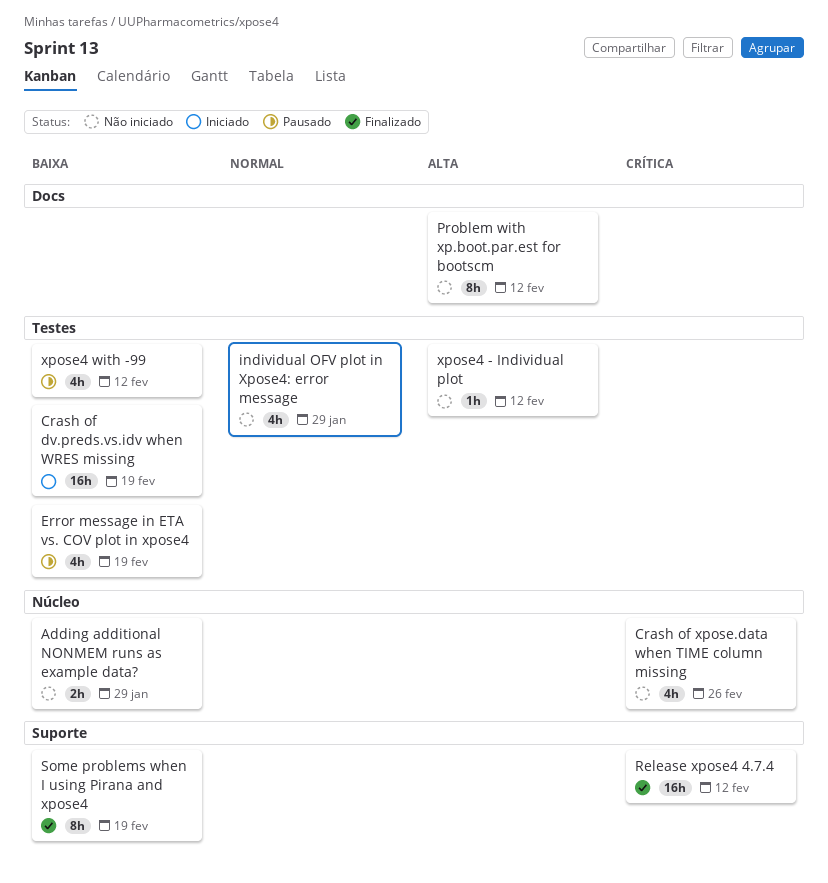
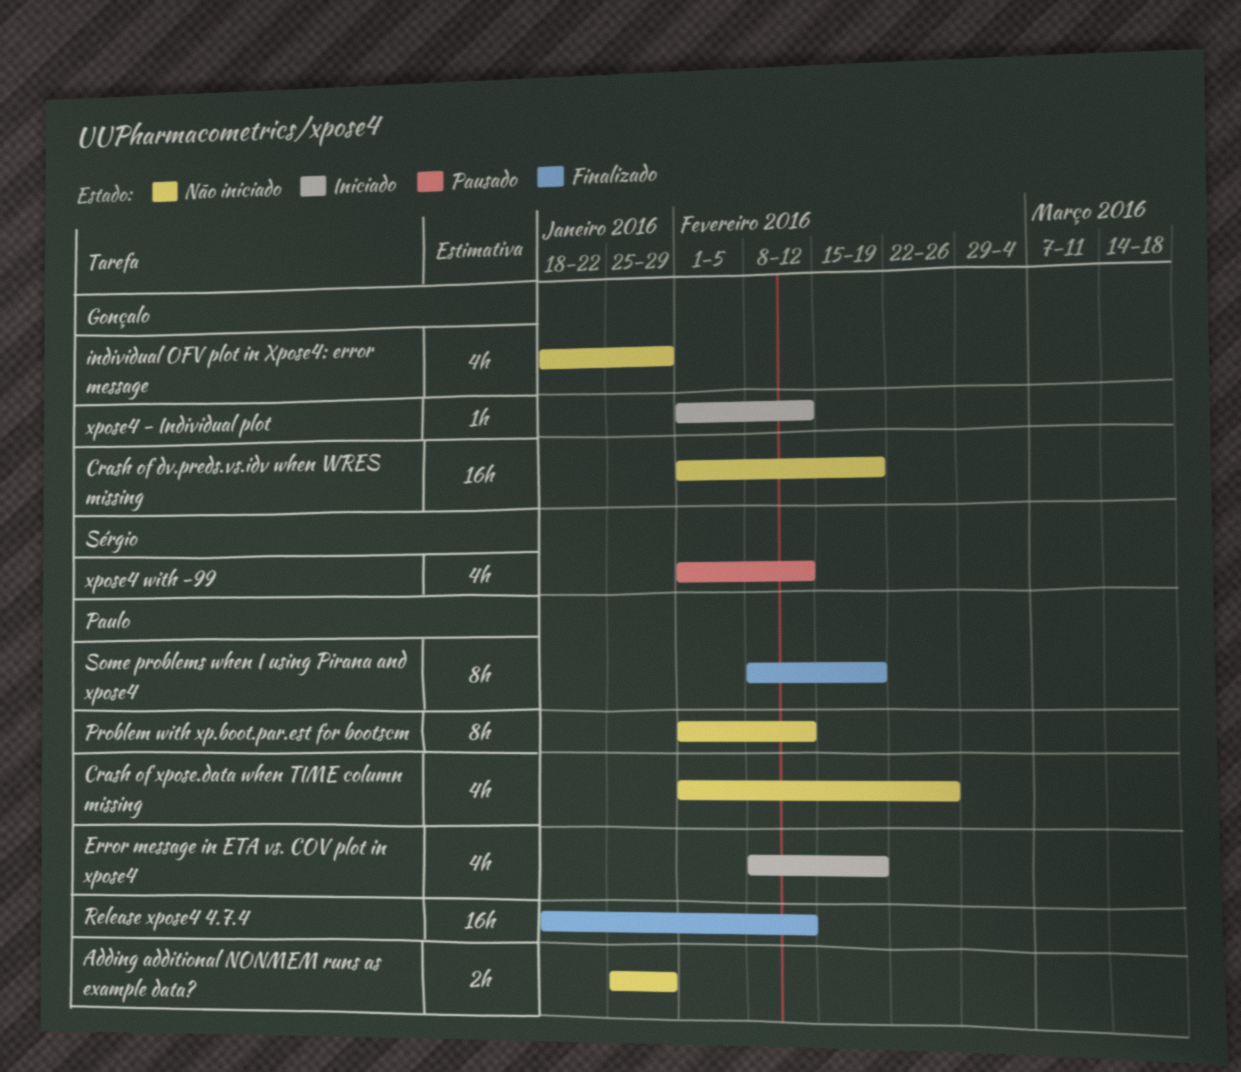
Crash of dv.preds.vs.idv when WRES missing, status: Iniciado -> Não iniciado
Error message in ETA vs. COV plot in xpose4, status: Pausado -> Iniciado
xpose4 - Individual plot, status: Não iniciado -> Iniciado

